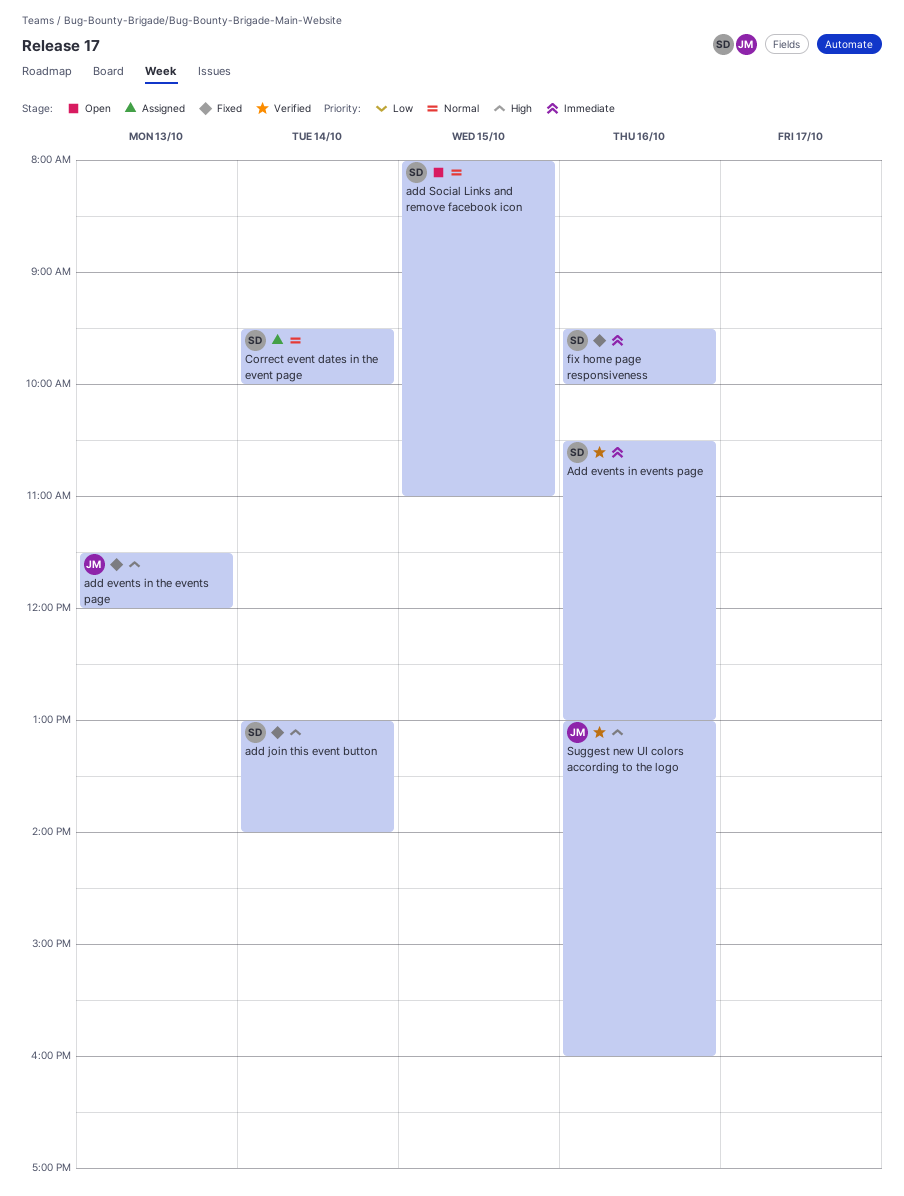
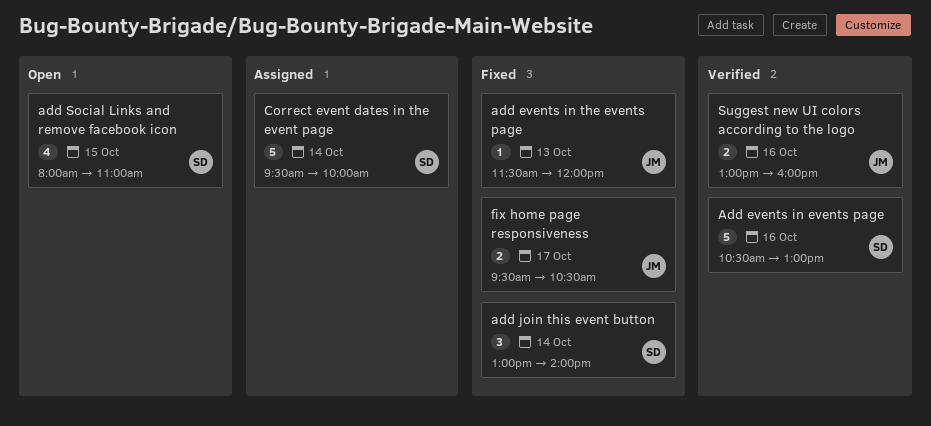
fix home page responsiveness, owner: SD -> JM
fix home page responsiveness, day: Oct 16 -> Oct 17
fix home page responsiveness, ends: 10:00 -> 10:30

